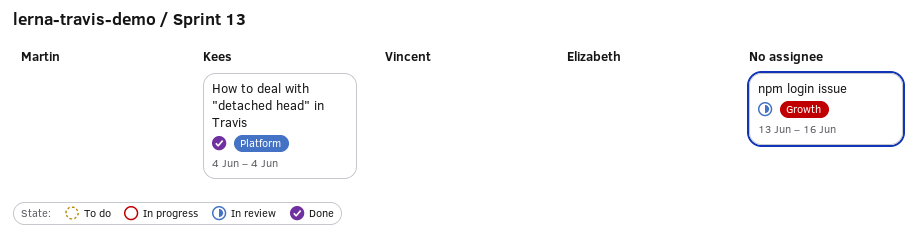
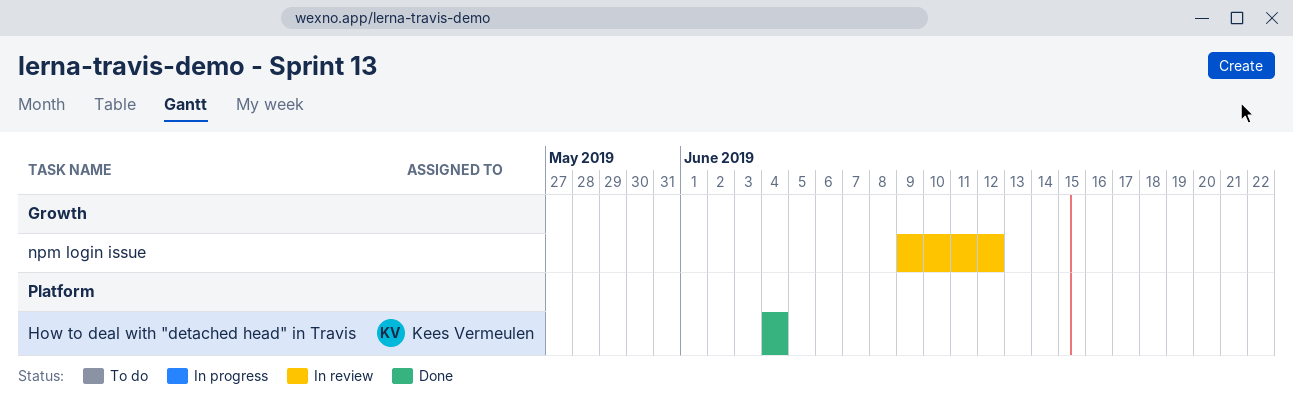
npm login issue, start: Jun 13 -> Jun 9
npm login issue, due: Jun 16 -> Jun 12

